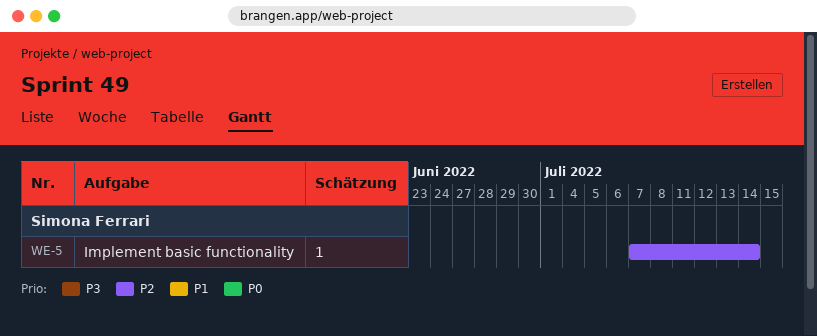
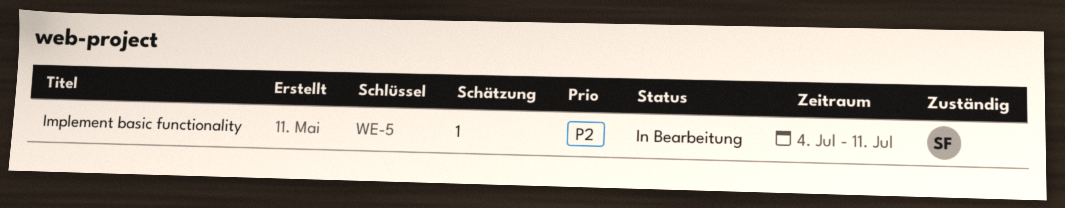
WE-5, start: Jul 7 -> Jul 4
WE-5, due: Jul 14 -> Jul 11

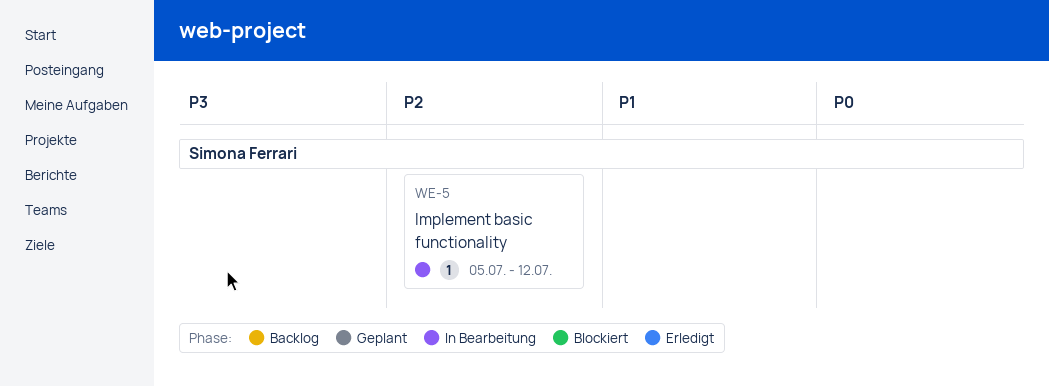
WE-5, start: Jul 4 -> Jul 5
WE-5, due: Jul 11 -> Jul 12

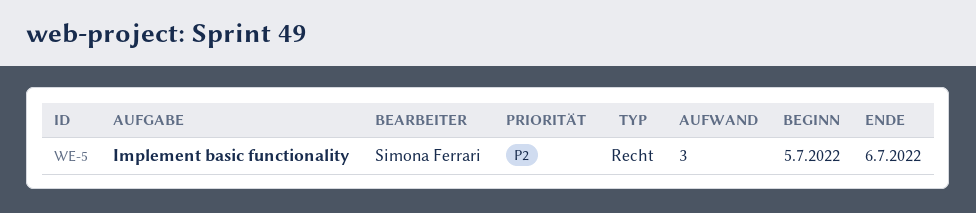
WE-5, estimate: 1 -> 3
WE-5, due: Jul 12 -> Jul 6

